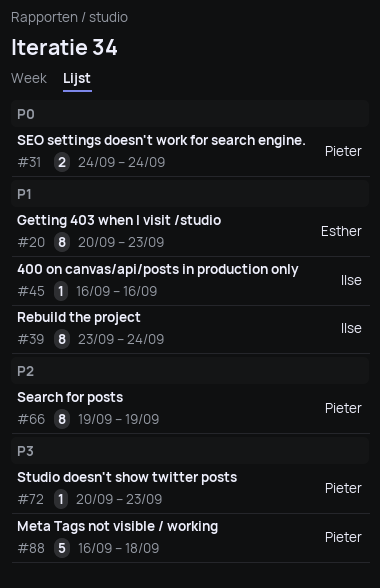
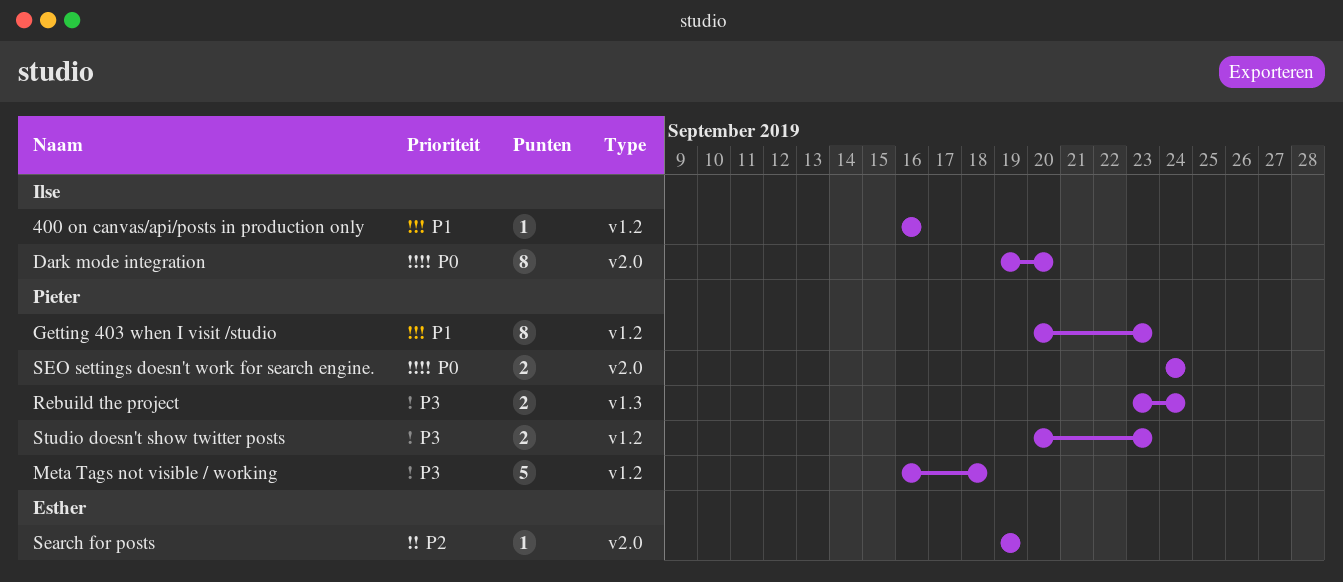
Dark mode integration: none -> present
Getting 403 when I visit /studio, owner: Esther -> Pieter
Rebuild the project, owner: Ilse -> Pieter
Rebuild the project, priority: P1 -> P3
Rebuild the project, estimate: 8 -> 2
Search for posts, owner: Pieter -> Esther
Search for posts, estimate: 8 -> 1
Studio doesn't show twitter posts, estimate: 1 -> 2

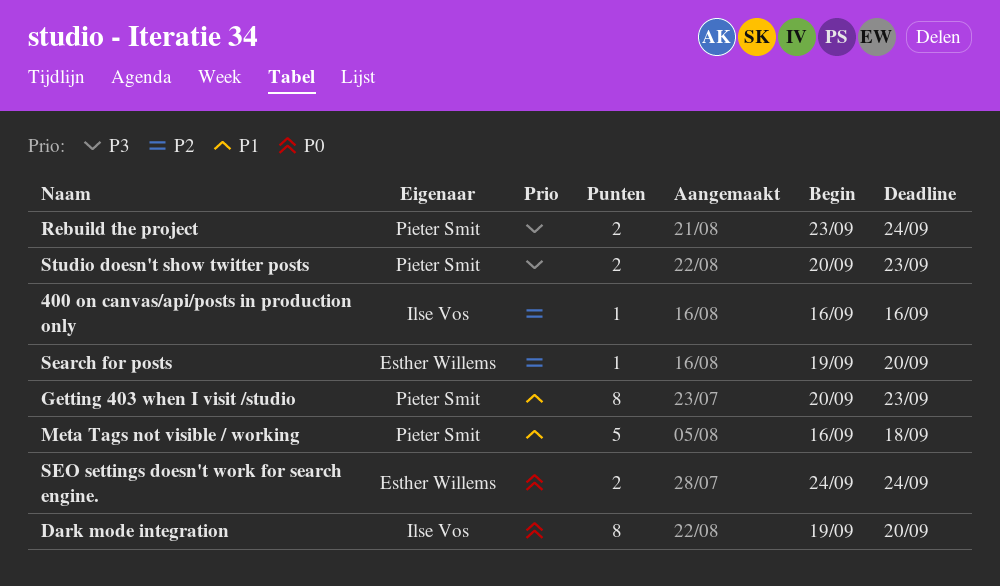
400 on canvas/api/posts in production only, priority: P1 -> P2
Meta Tags not visible / working, priority: P3 -> P1
Search for posts, due: Sep 19 -> Sep 20
SEO settings doesn't work for search engine., owner: Pieter Smit -> Esther Willems

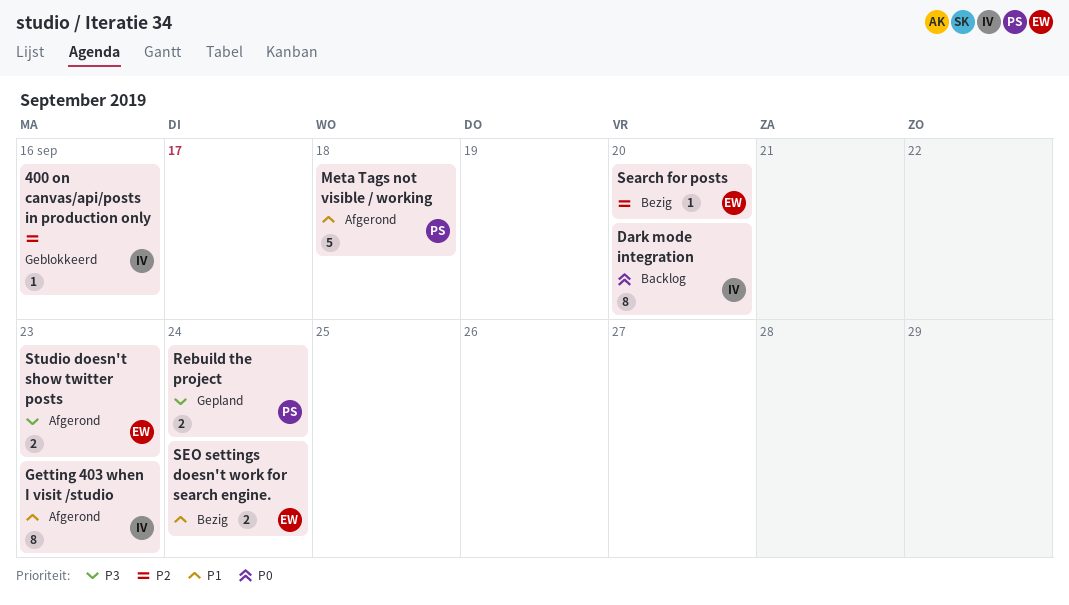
Getting 403 when I visit /studio, owner: Pieter Smit -> Ilse Vos
SEO settings doesn't work for search engine., priority: P0 -> P1
Studio doesn't show twitter posts, owner: Pieter Smit -> Esther Willems

